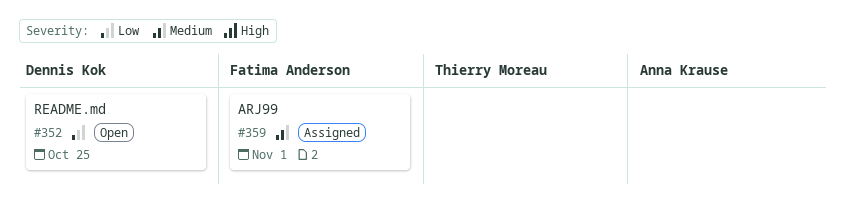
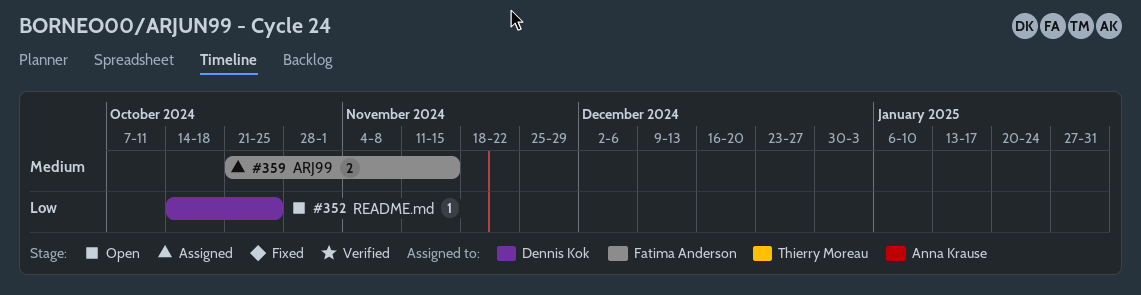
#359, due: Nov 1 -> Nov 15

